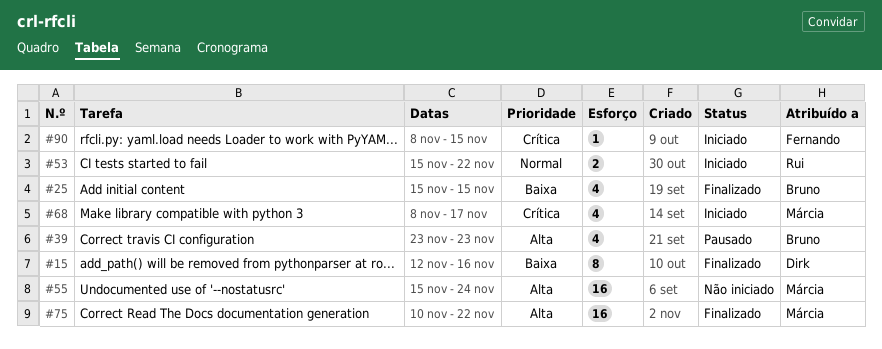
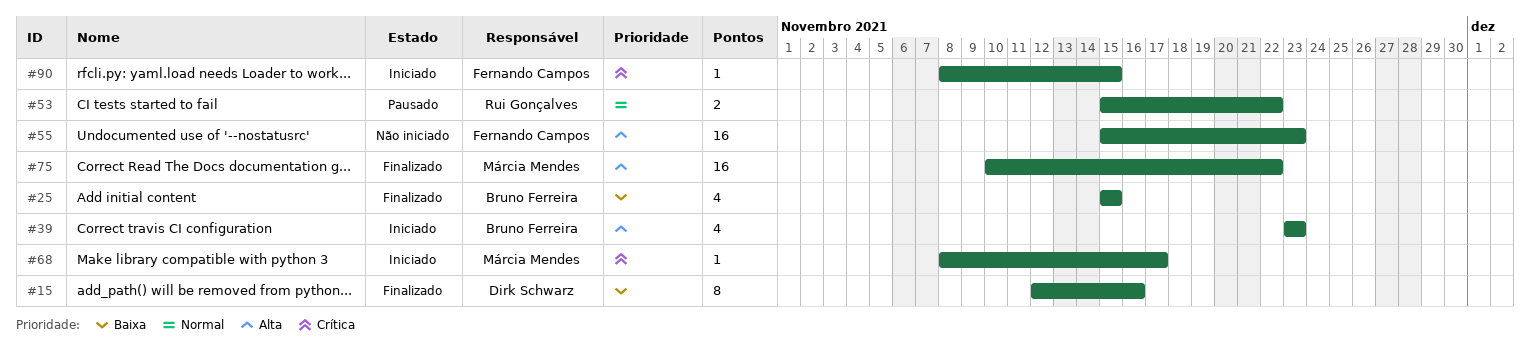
#39, status: Pausado -> Iniciado
#53, status: Iniciado -> Pausado
#55, owner: Márcia Mendes -> Fernando Campos
#55, due: Nov 24 -> Nov 23
#68, estimate: 4 -> 1

